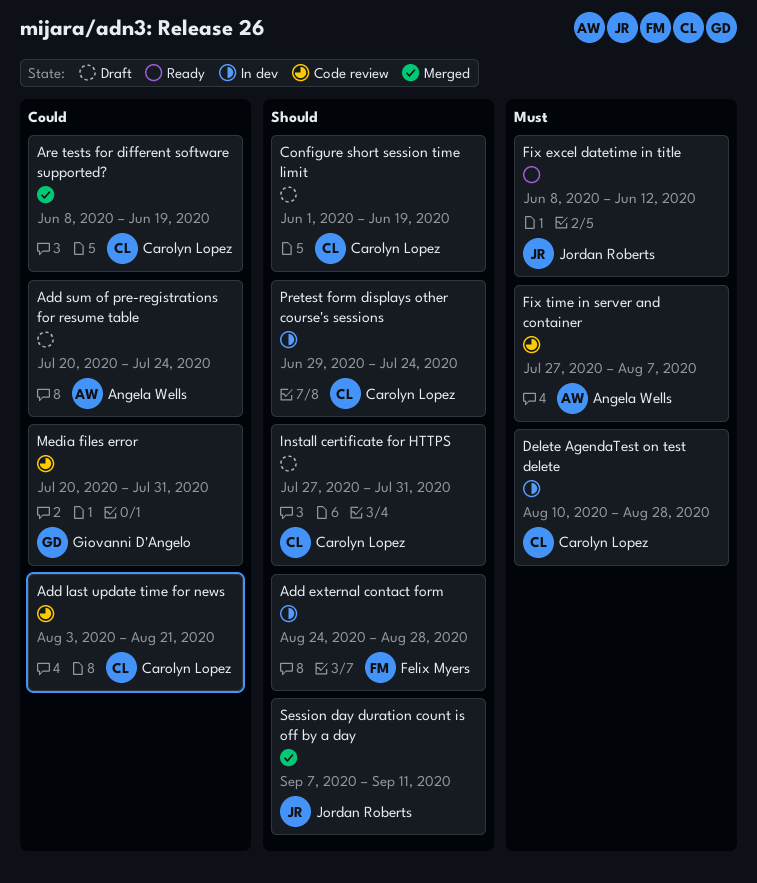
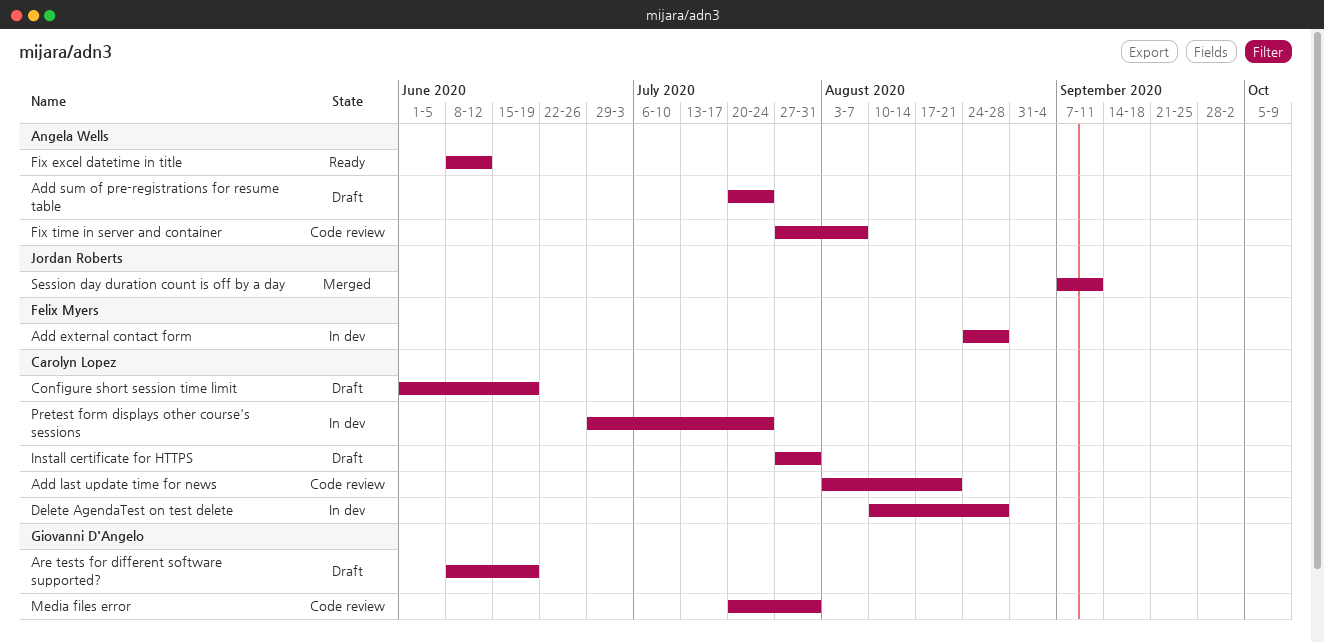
Are tests for different software supported?, status: Merged -> Draft
Are tests for different software supported?, owner: Carolyn Lopez -> Giovanni D'Angelo
Fix excel datetime in title, owner: Jordan Roberts -> Angela Wells

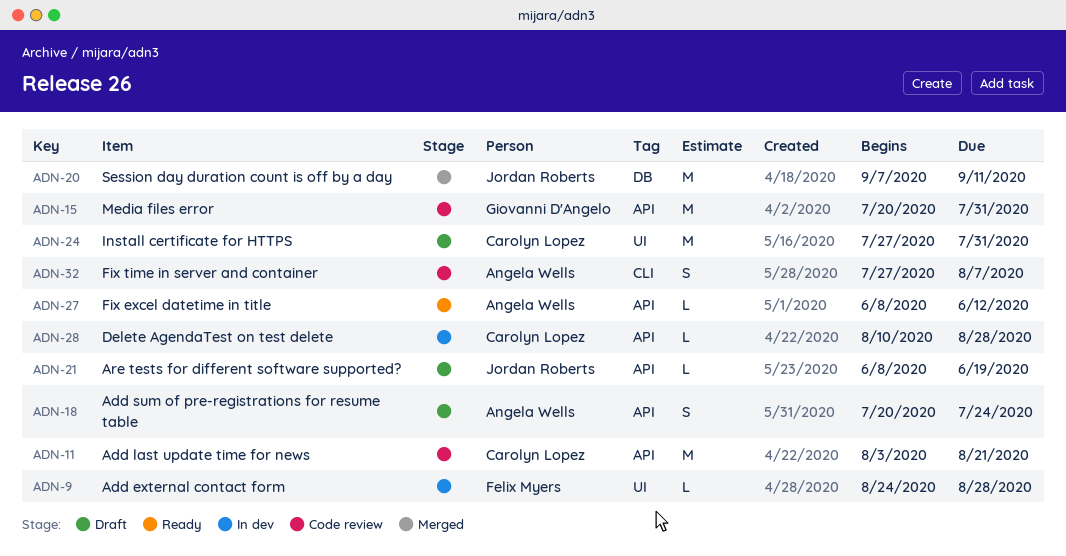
Are tests for different software supported?, owner: Giovanni D'Angelo -> Jordan Roberts
Configure short session time limit: present -> none
Pretest form displays other course's sessions: present -> none

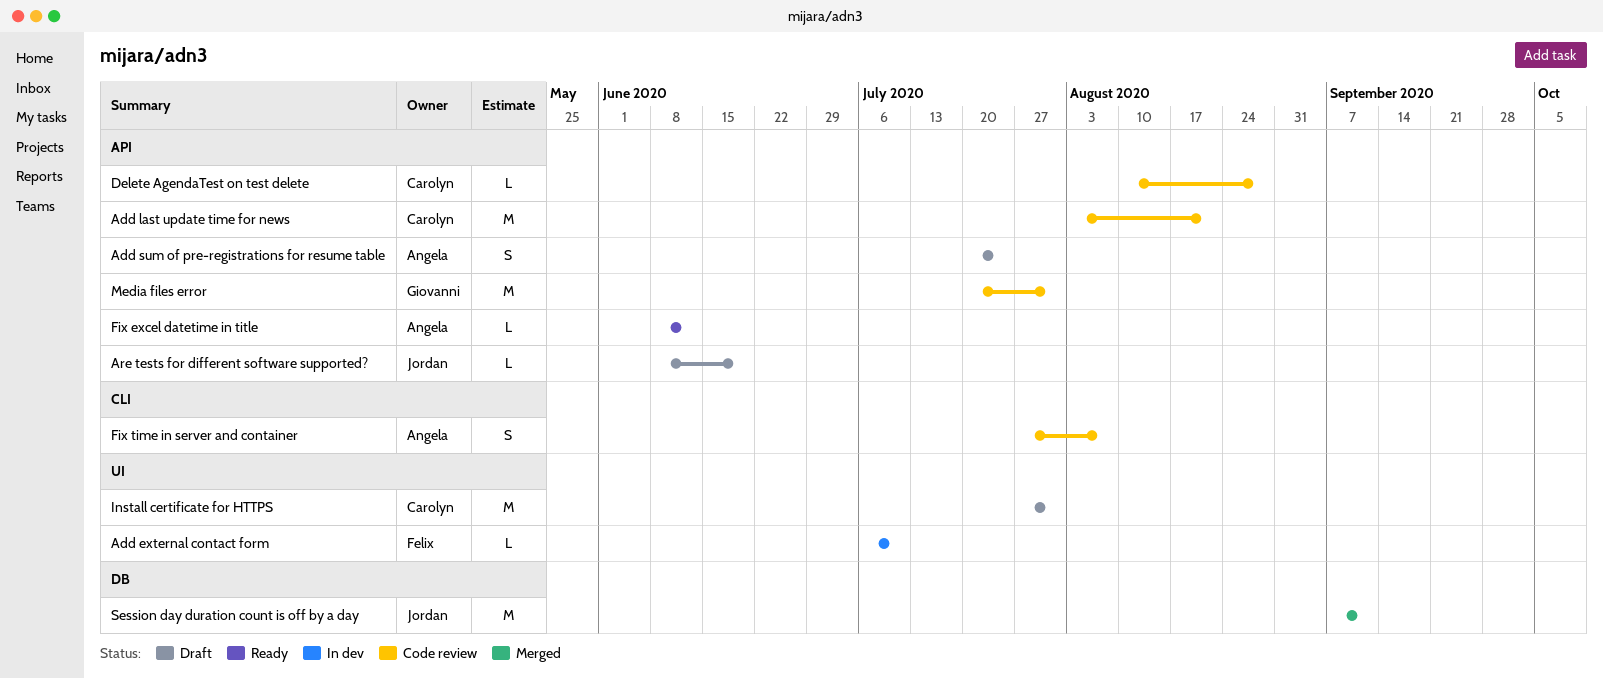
Add external contact form, start: Aug 24 -> Jul 6
Add external contact form, due: Aug 28 -> Jul 10
Delete AgendaTest on test delete, status: In dev -> Code review

